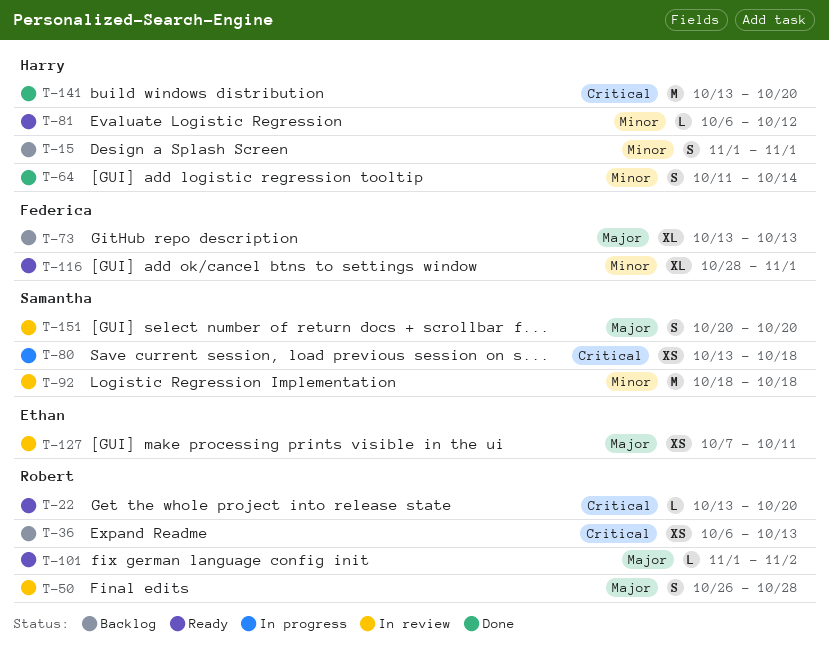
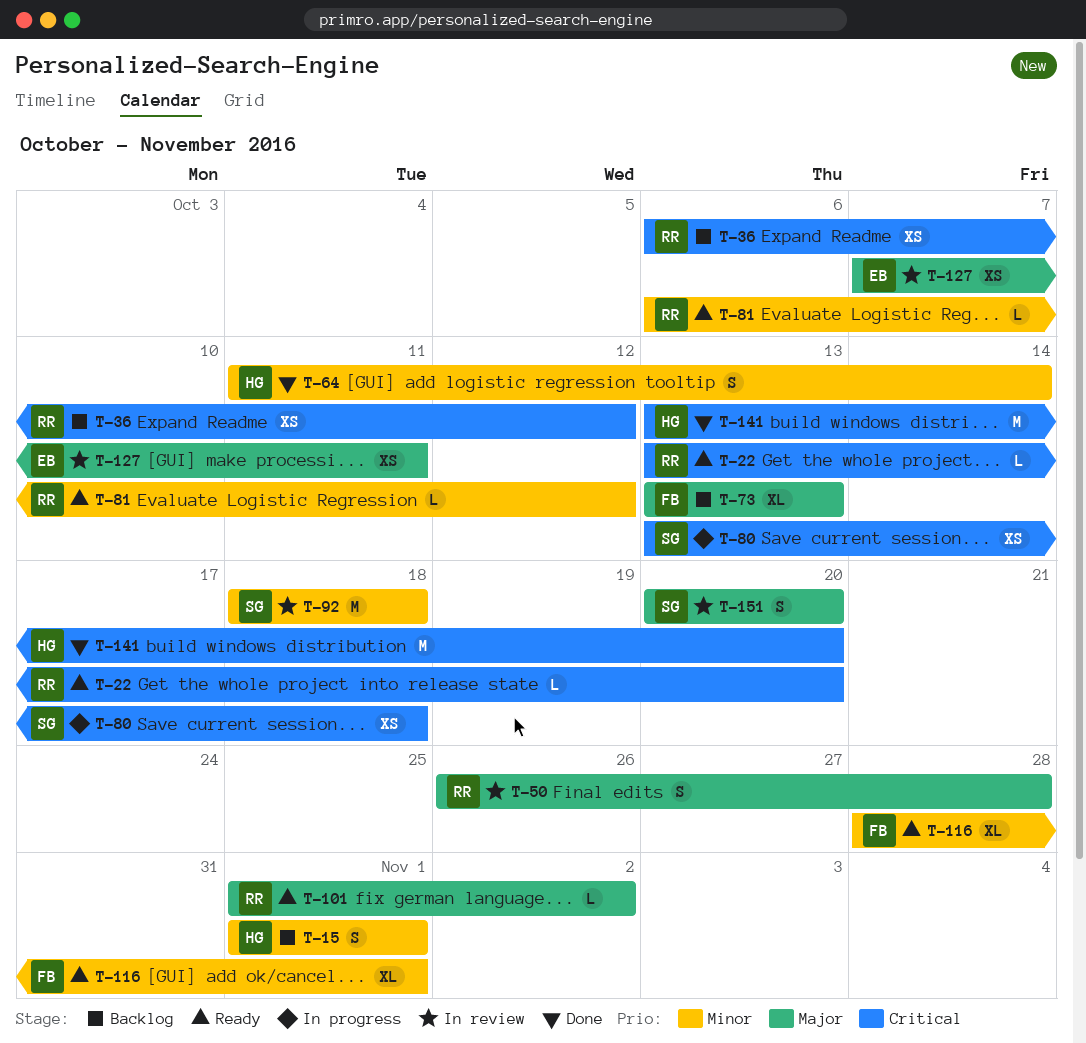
T-36, due: Oct 13 -> Oct 12
T-81, owner: Harry -> Robert

